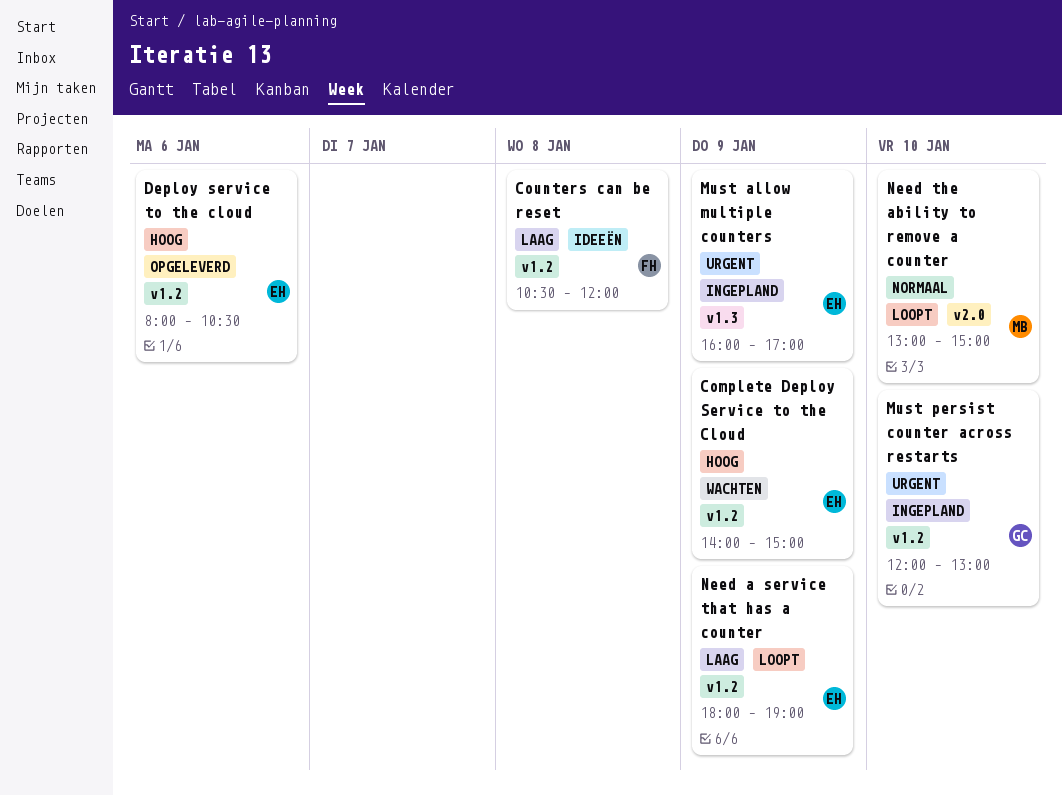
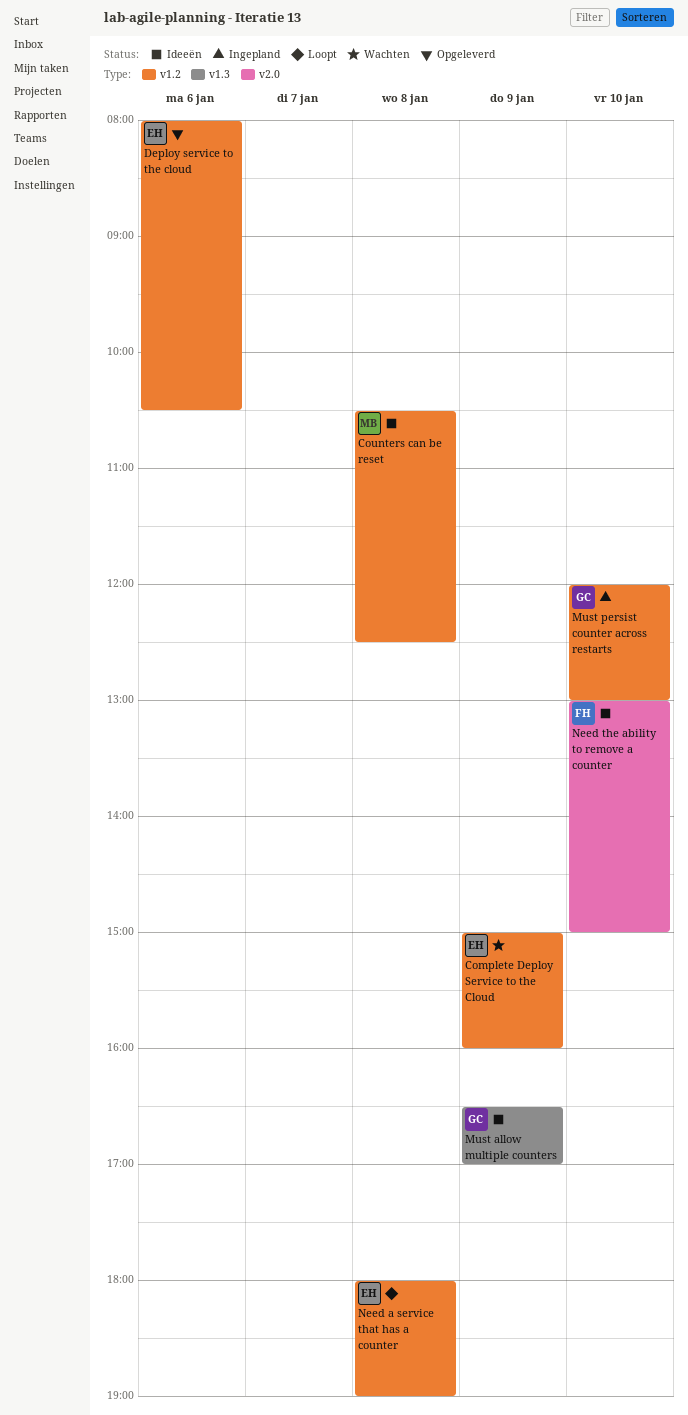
Complete Deploy Service to the Cloud, begins: 14:00 -> 15:00
Complete Deploy Service to the Cloud, ends: 15:00 -> 16:00
Counters can be reset, owner: FH -> MB
Counters can be reset, ends: 12:00 -> 12:30
Must allow multiple counters, status: Ingepland -> Ideeën
Must allow multiple counters, owner: EH -> GC
Must allow multiple counters, begins: 16:00 -> 16:30
Need a service that has a counter, day: Jan 9 -> Jan 8
Need the ability to remove a counter, status: Loopt -> Ideeën
Need the ability to remove a counter, owner: MB -> FH

